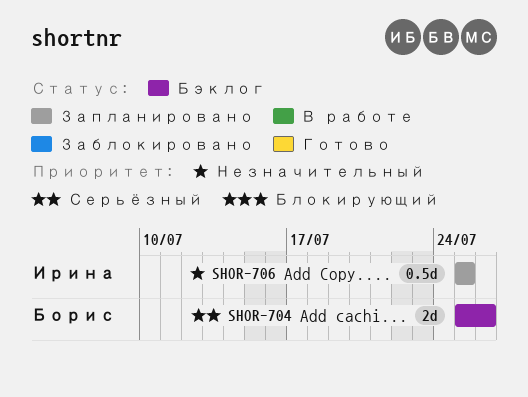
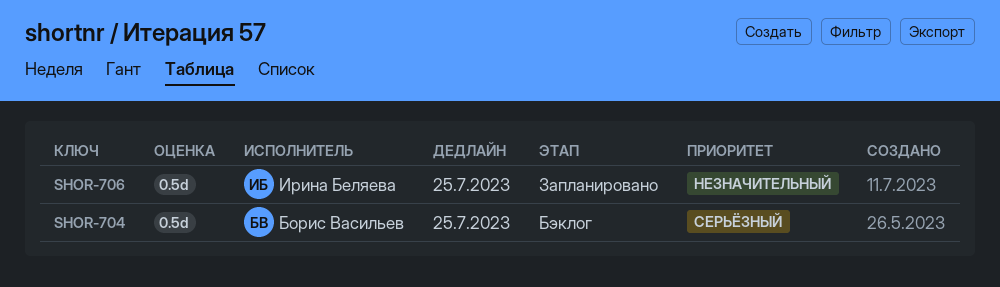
SHOR-704, estimate: 2d -> 0.5d
SHOR-704, due: Jul 26 -> Jul 25

